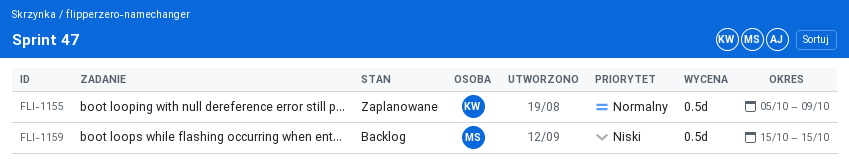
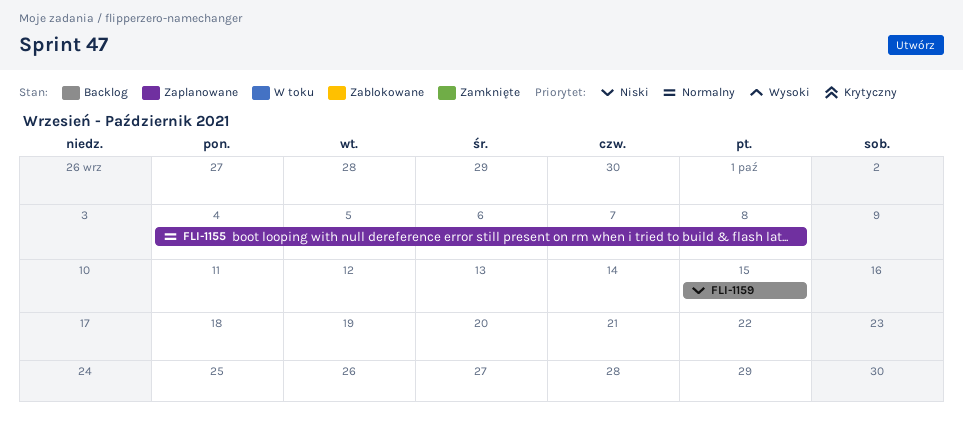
FLI-1155, start: Oct 5 -> Oct 4
FLI-1155, due: Oct 9 -> Oct 8

